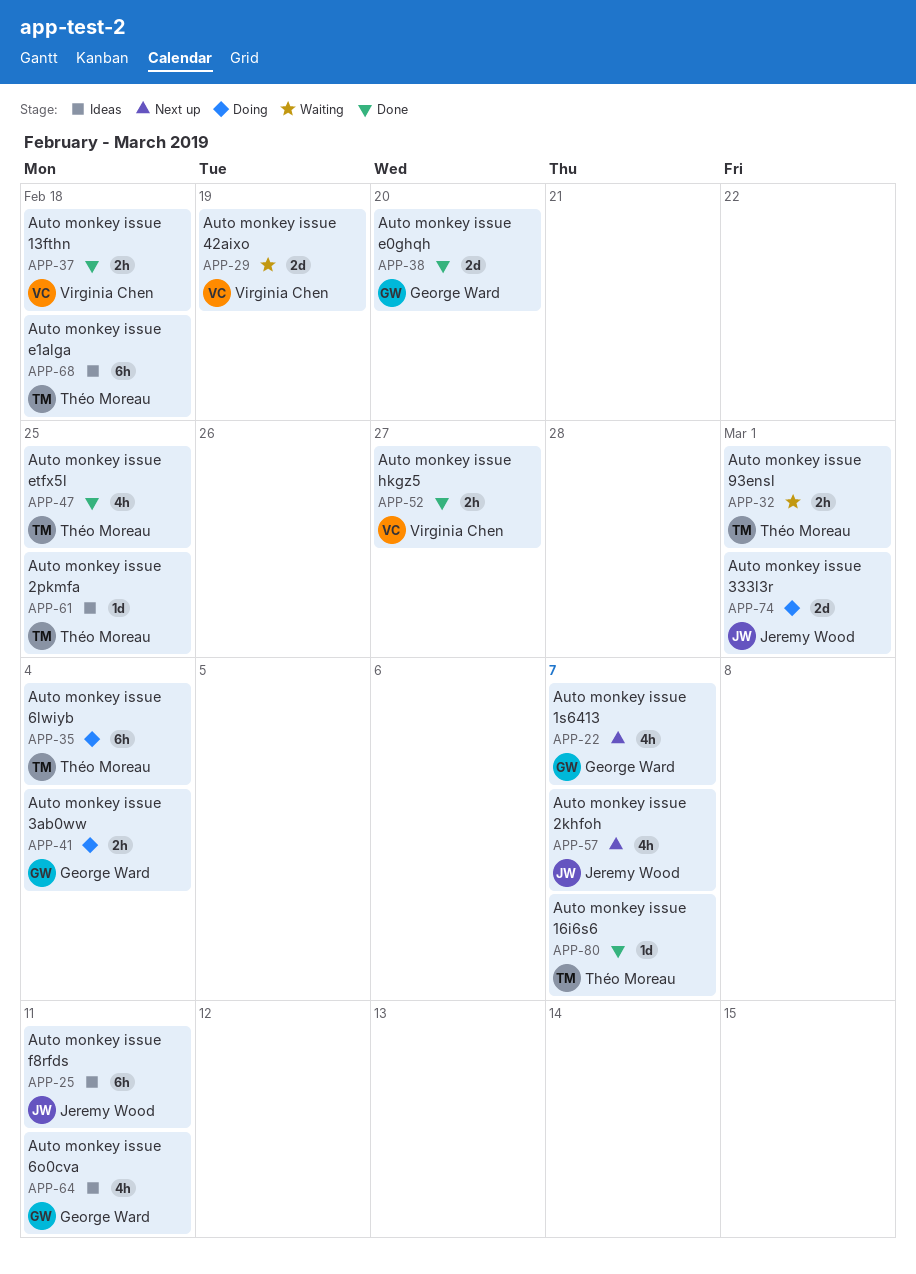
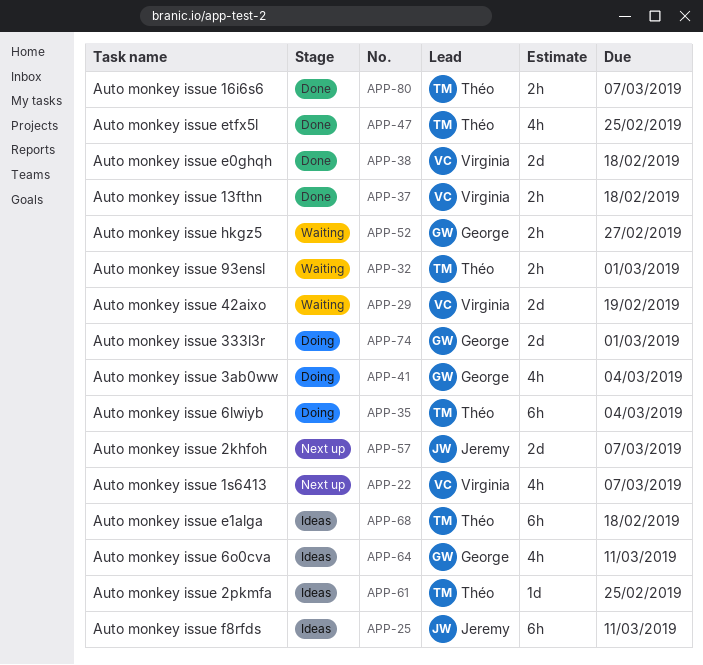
APP-22, owner: George Ward -> Virginia Chen
APP-38, owner: George Ward -> Virginia Chen
APP-38, due: Feb 20 -> Feb 18
APP-41, estimate: 2h -> 4h
APP-52, status: Done -> Waiting
APP-52, owner: Virginia Chen -> George Ward
APP-57, estimate: 4h -> 2d
APP-74, owner: Jeremy Wood -> George Ward
APP-80, estimate: 1d -> 2h

